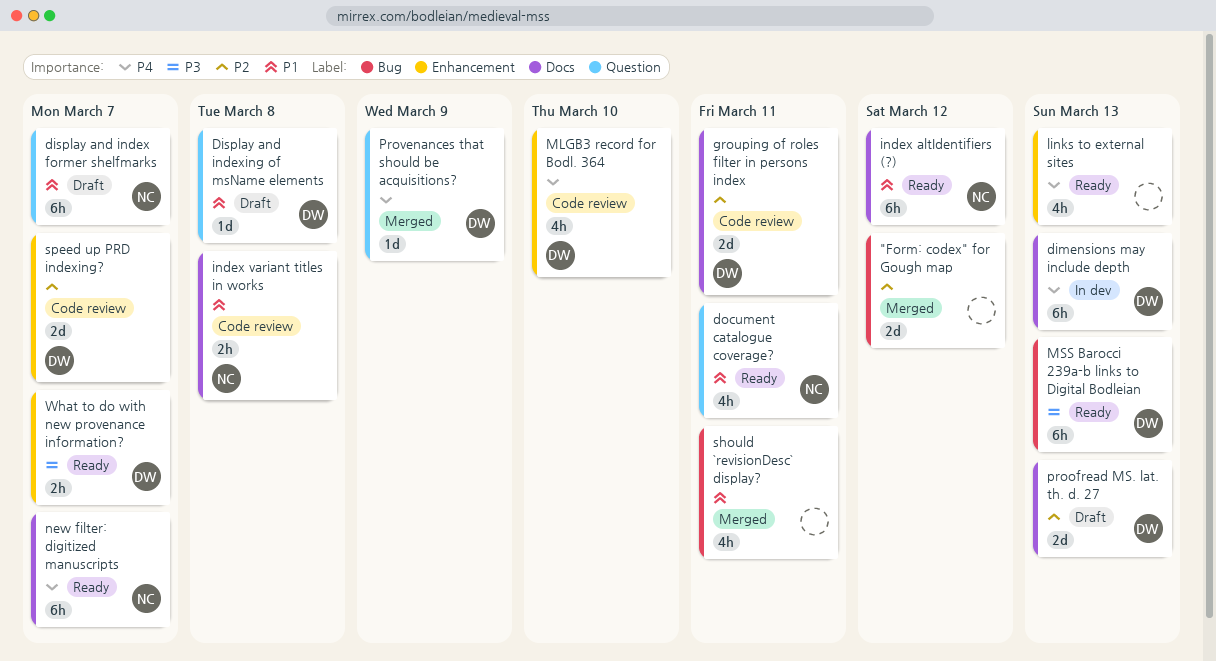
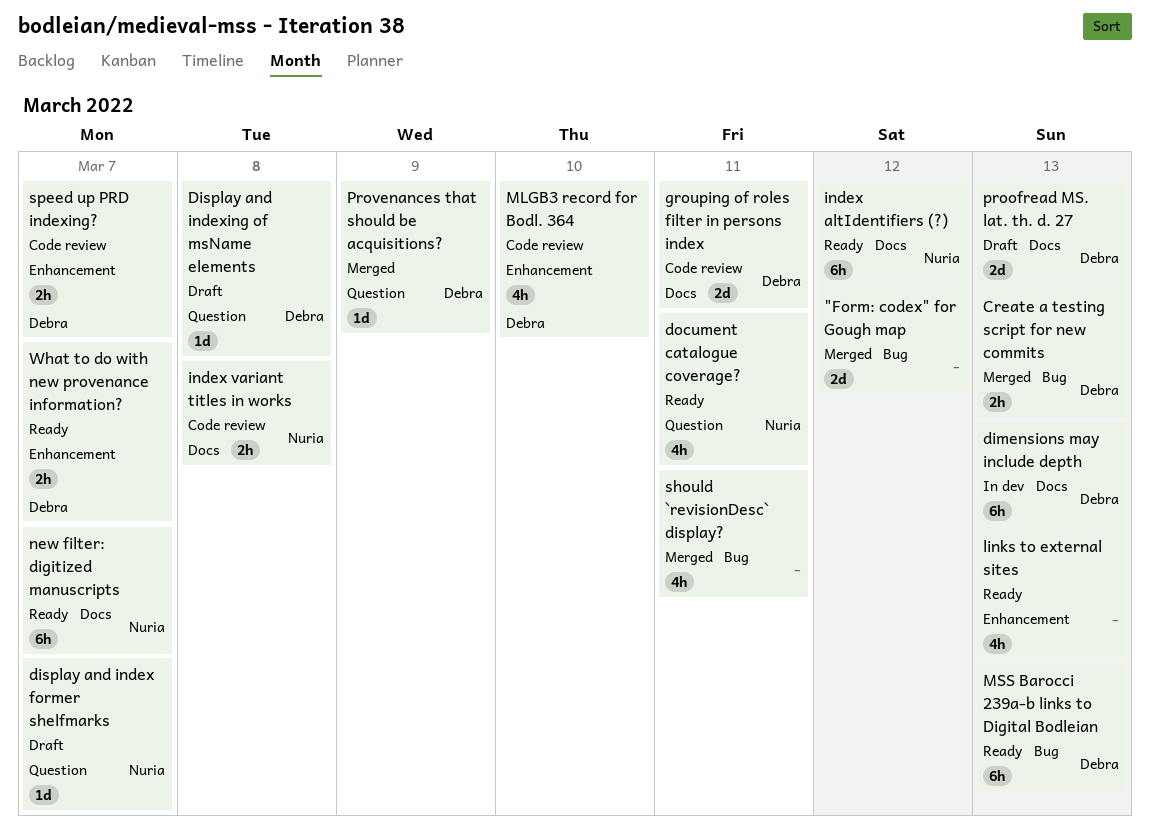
Create a testing script for new commits: none -> present
display and index former shelfmarks, estimate: 6h -> 1d
speed up PRD indexing?, estimate: 2d -> 2h

